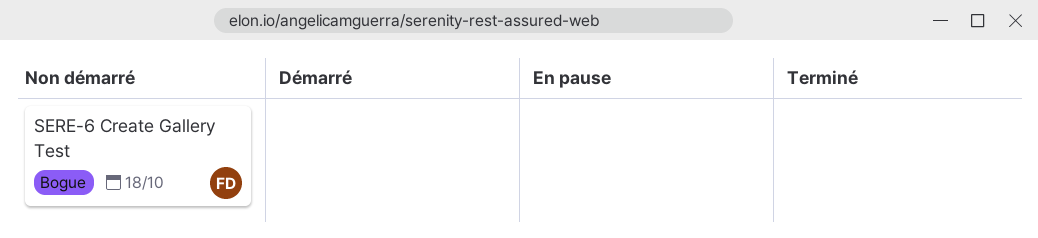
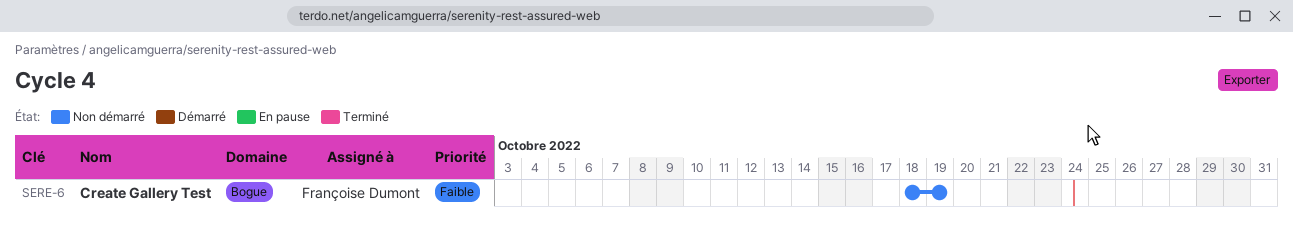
SERE-6, due: Oct 18 -> Oct 19

